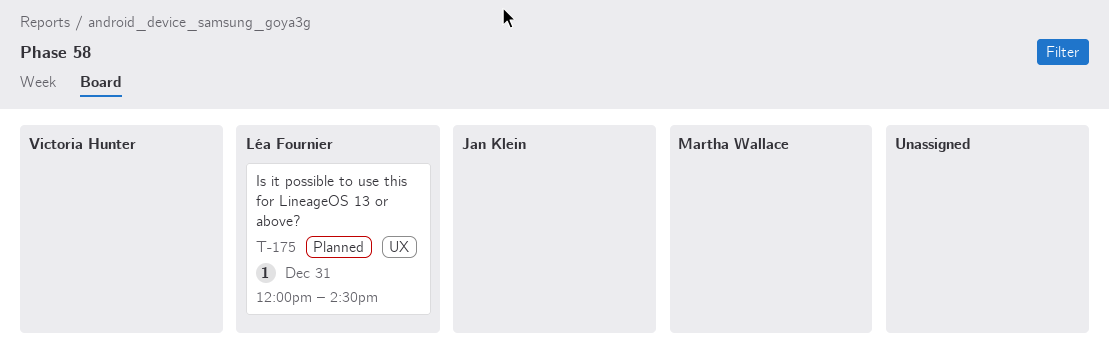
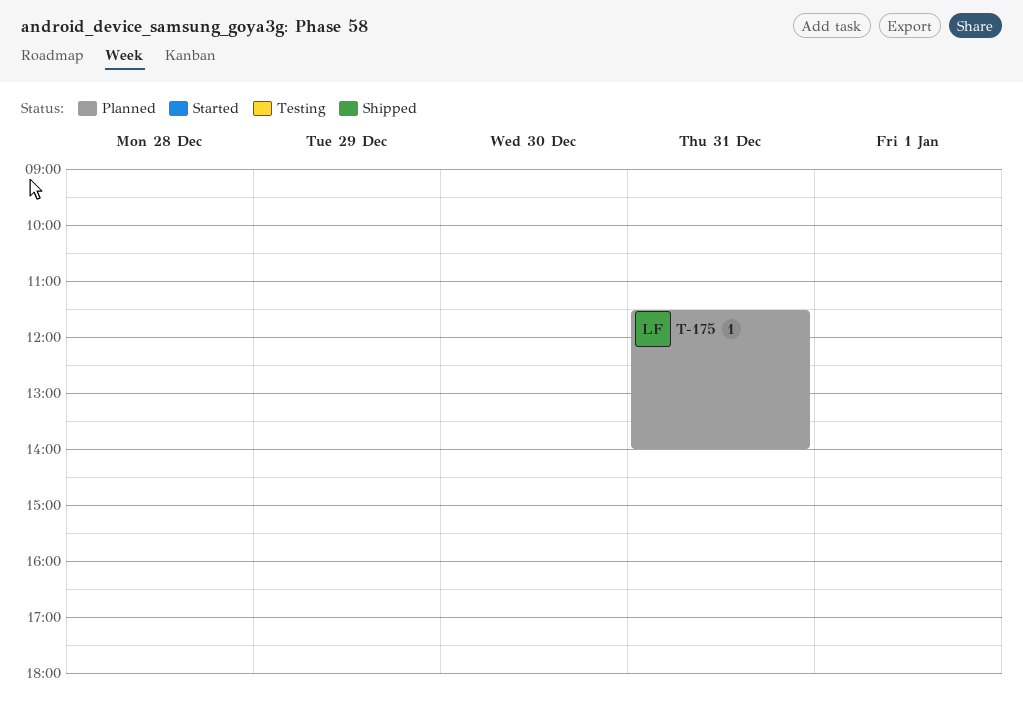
T-175, begins: 12:00 -> 11:30
T-175, ends: 14:30 -> 14:00

